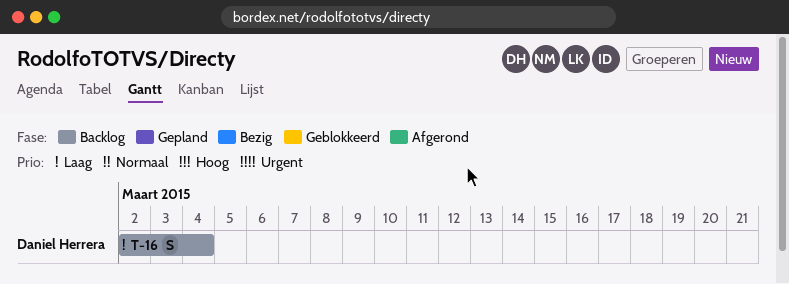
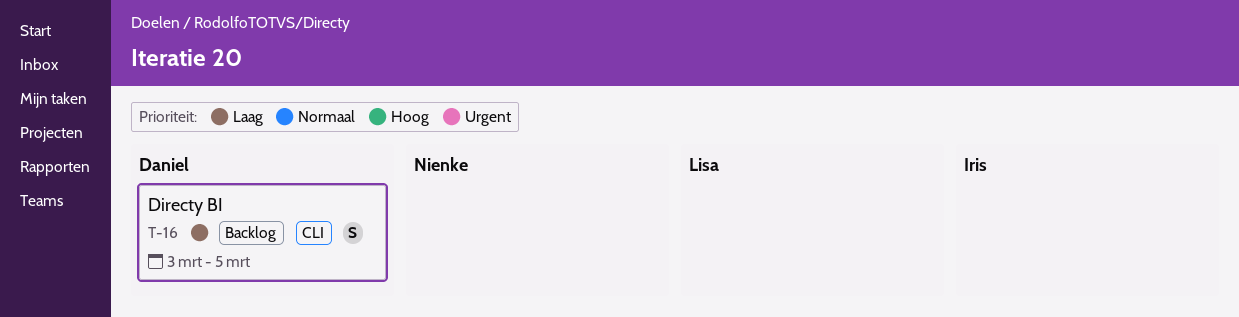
T-16, start: Mar 2 -> Mar 3
T-16, due: Mar 4 -> Mar 5

